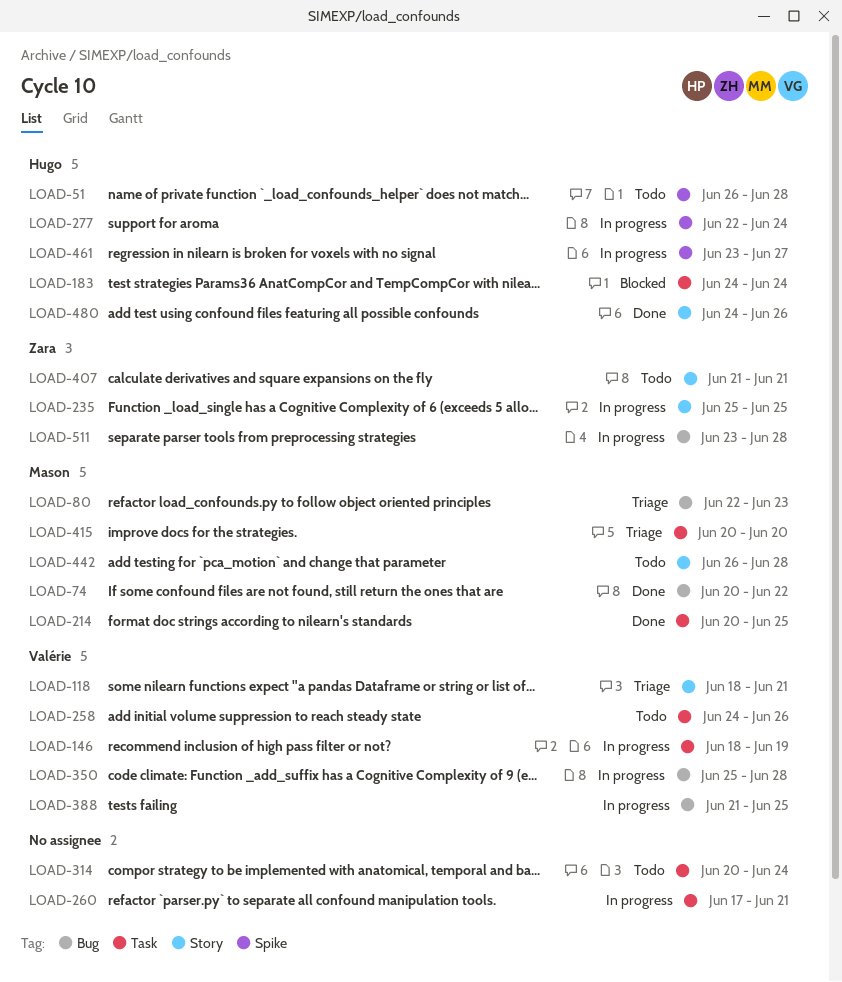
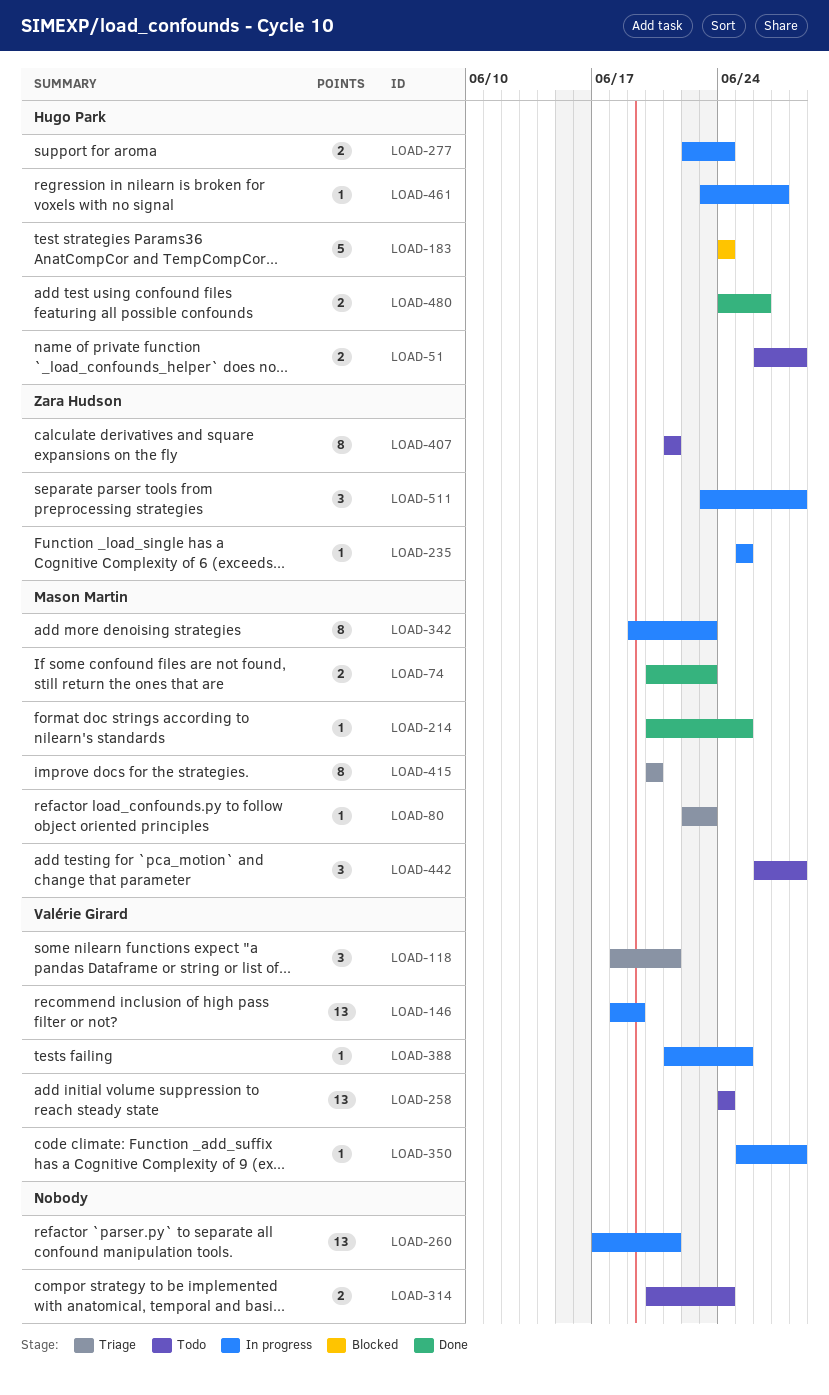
LOAD-74, due: Jun 22 -> Jun 23
LOAD-258, due: Jun 26 -> Jun 24
LOAD-342: none -> present

